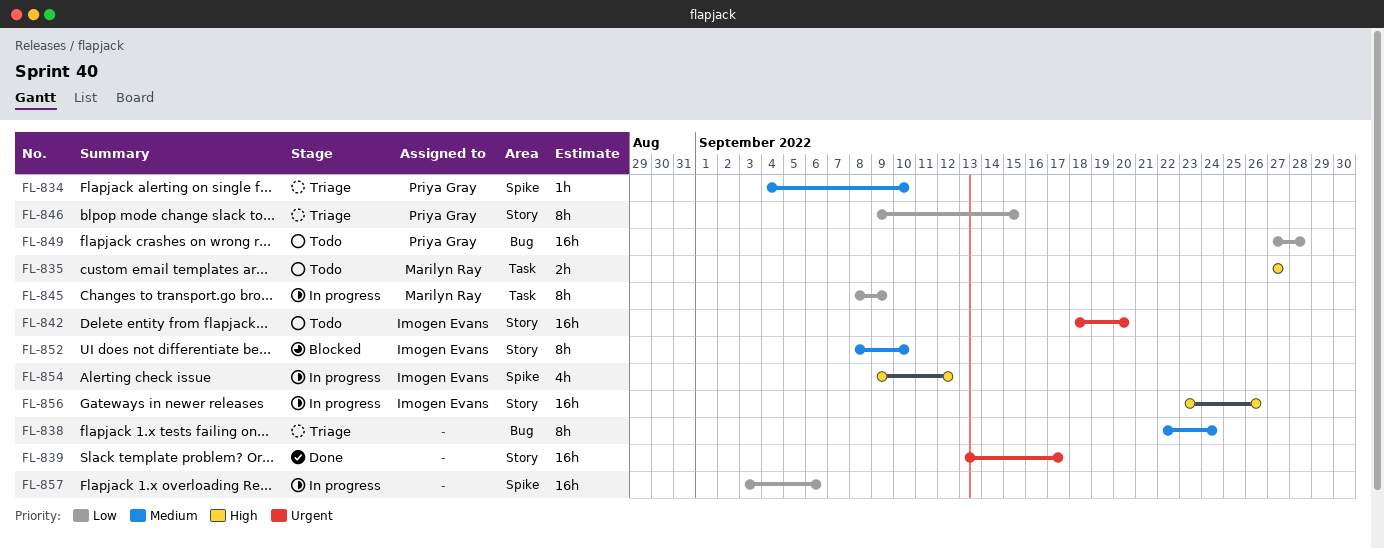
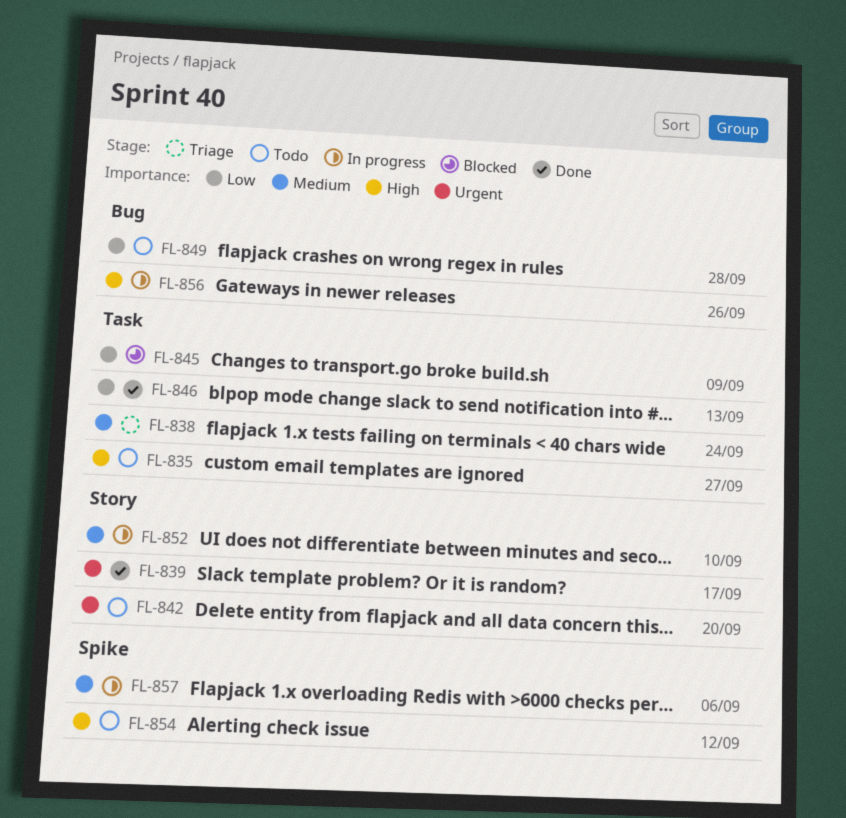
FL-834: present -> none
FL-838, label: Bug -> Task
FL-845, status: In progress -> Blocked
FL-846, status: Triage -> Done
FL-846, label: Story -> Task
FL-846, due: Sep 15 -> Sep 13
FL-852, status: Blocked -> In progress
FL-854, status: In progress -> Todo
FL-856, label: Story -> Bug
FL-857, priority: Low -> Medium

